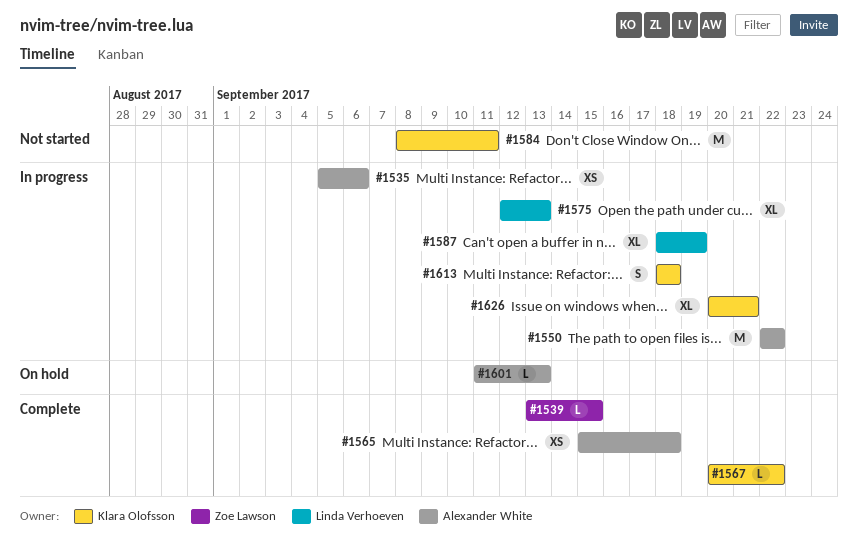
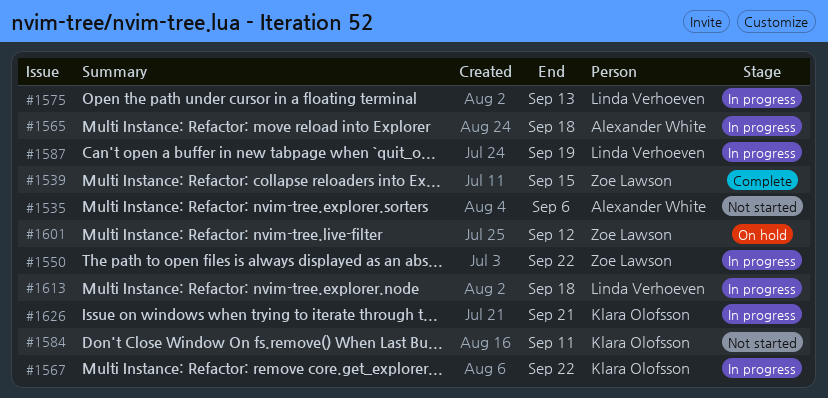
#1535, status: In progress -> Not started
#1550, owner: Alexander White -> Zoe Lawson
#1565, status: Complete -> In progress
#1567, status: Complete -> In progress
#1601, owner: Alexander White -> Zoe Lawson
#1601, due: Sep 13 -> Sep 12
#1613, owner: Klara Olofsson -> Linda Verhoeven

